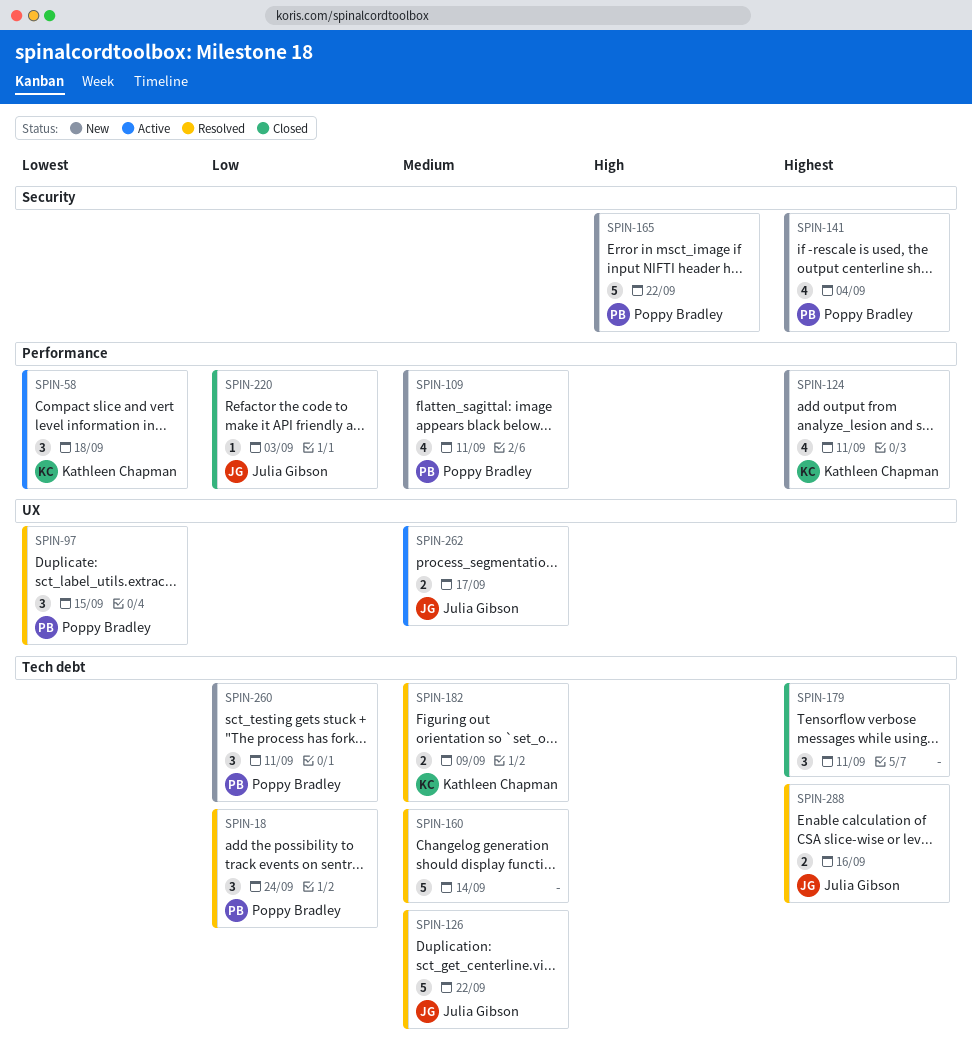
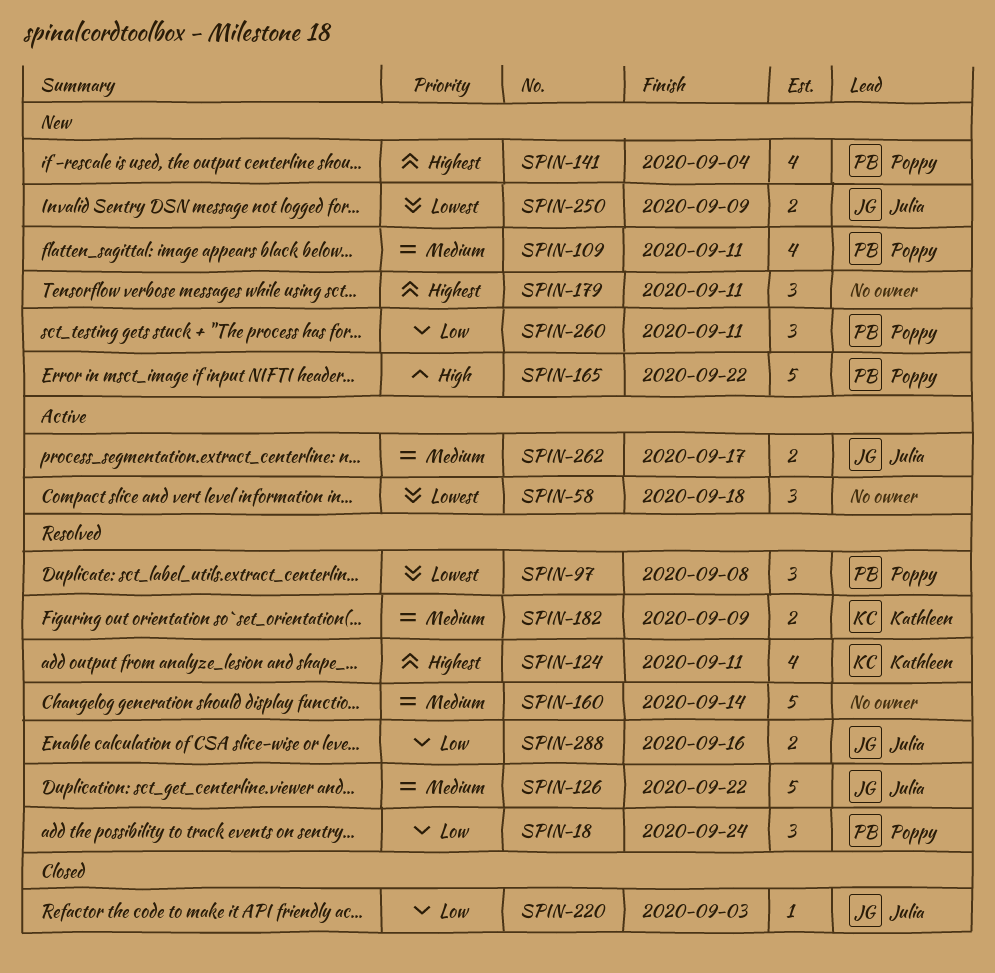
SPIN-58, owner: Kathleen Chapman -> none
SPIN-97, due: Sep 15 -> Sep 8
SPIN-124, status: New -> Resolved
SPIN-179, status: Closed -> New
SPIN-250: none -> present
SPIN-288, priority: Highest -> Low

